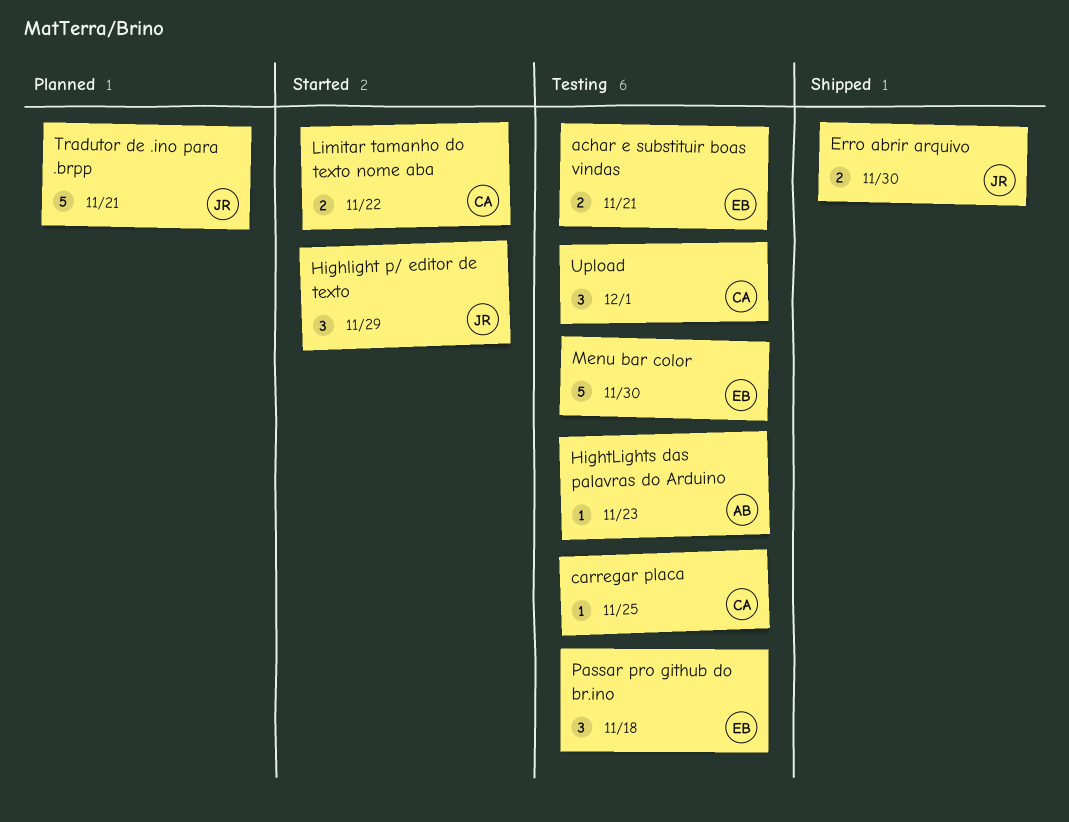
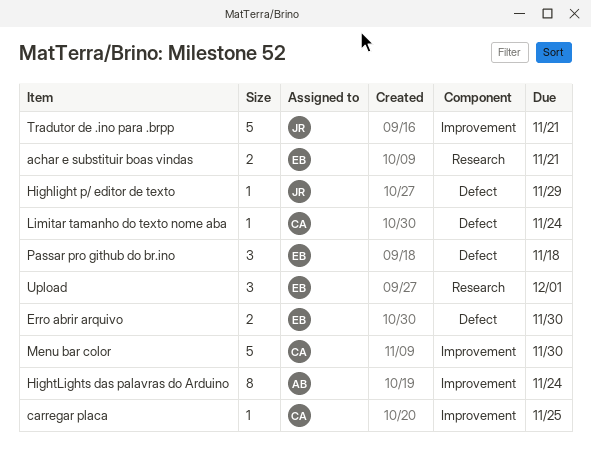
Erro abrir arquivo, owner: JR -> EB
Highlight p/ editor de texto, estimate: 3 -> 1
HightLights das palavras do Arduino, estimate: 1 -> 8
HightLights das palavras do Arduino, due: Nov 23 -> Nov 24
Limitar tamanho do texto nome aba, estimate: 2 -> 1
Limitar tamanho do texto nome aba, due: Nov 22 -> Nov 24
Menu bar color, owner: EB -> CA
Upload, owner: CA -> EB

